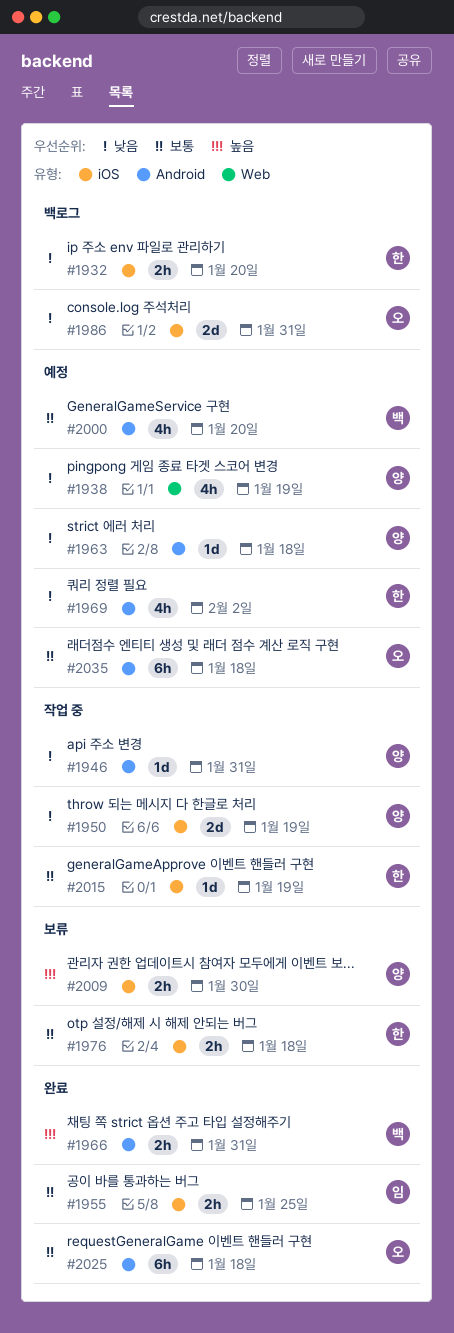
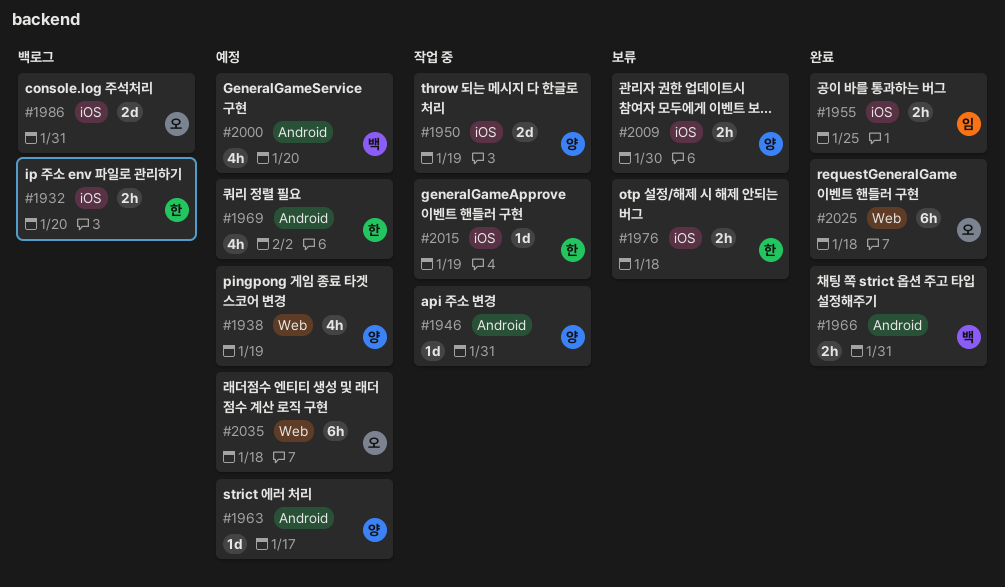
#1963, due: Jan 18 -> Jan 17
#2025, label: Android -> Web
#2035, label: Android -> Web

